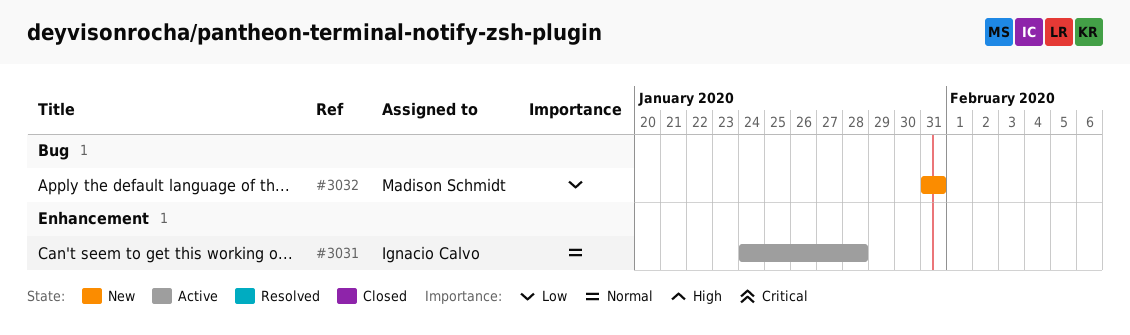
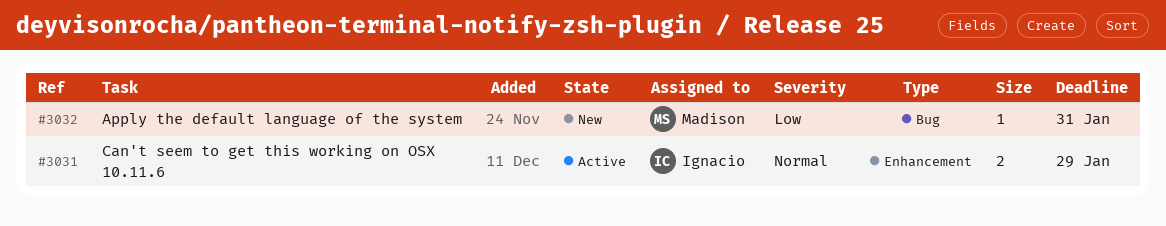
#3031, due: Jan 28 -> Jan 29

